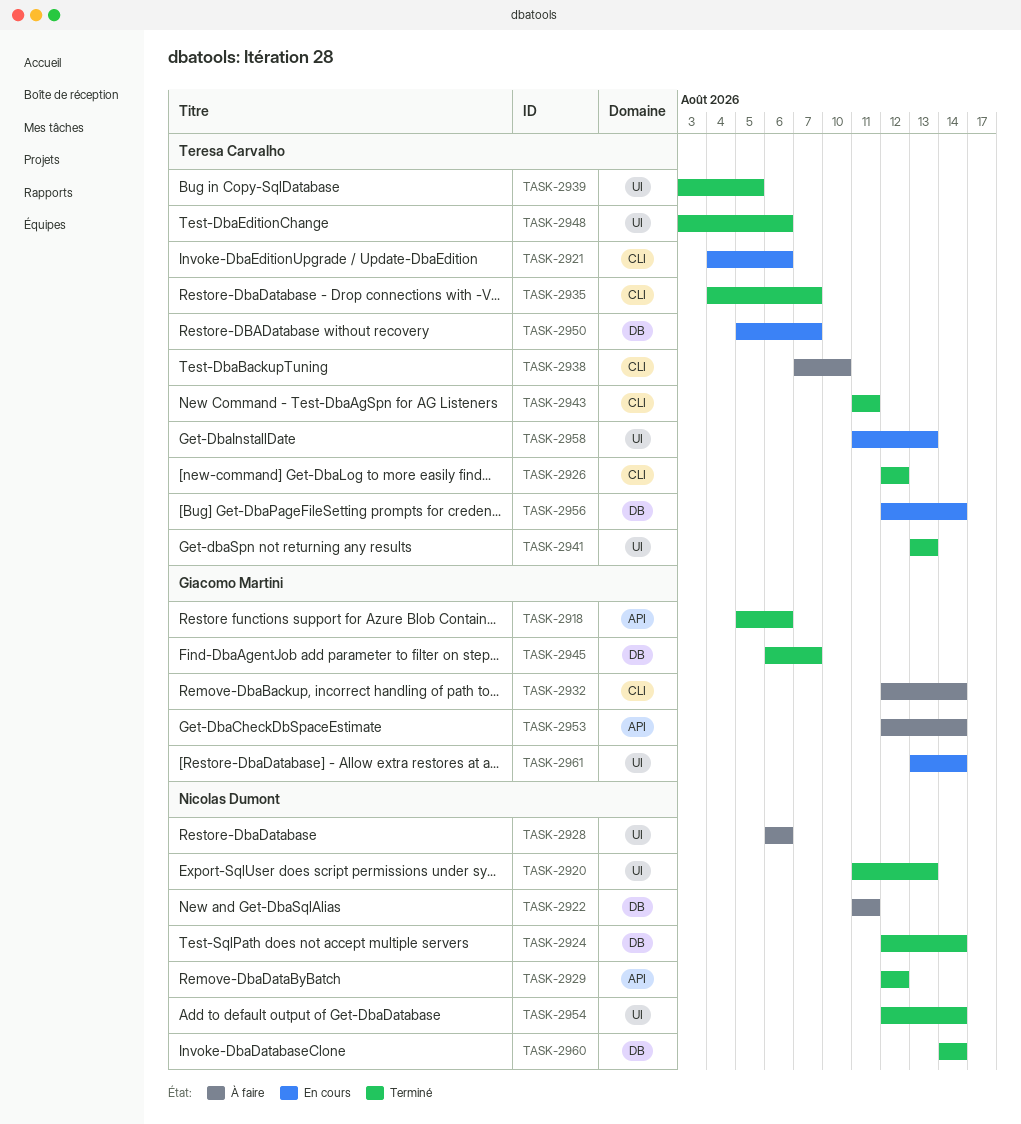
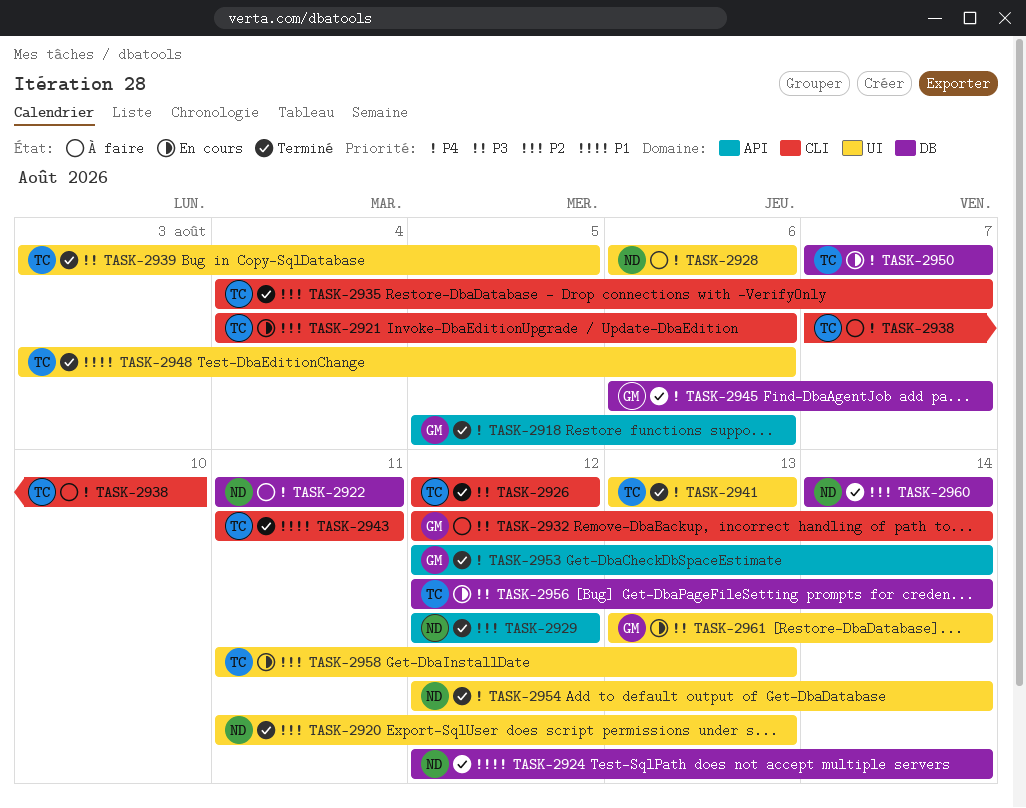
TASK-2950, start: Aug 5 -> Aug 7
TASK-2953, status: À faire -> Terminé

